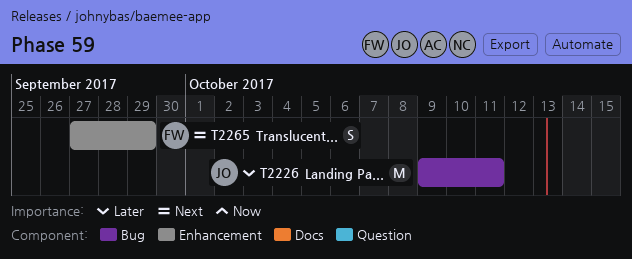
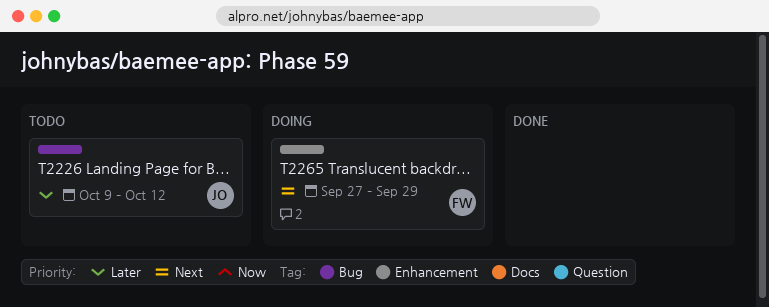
T2226, due: Oct 11 -> Oct 12

